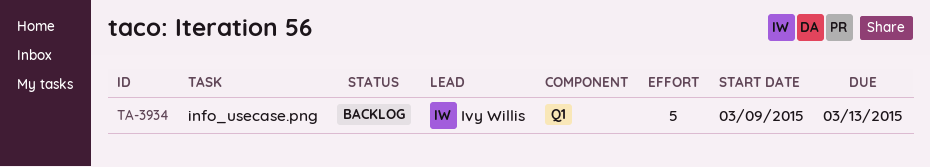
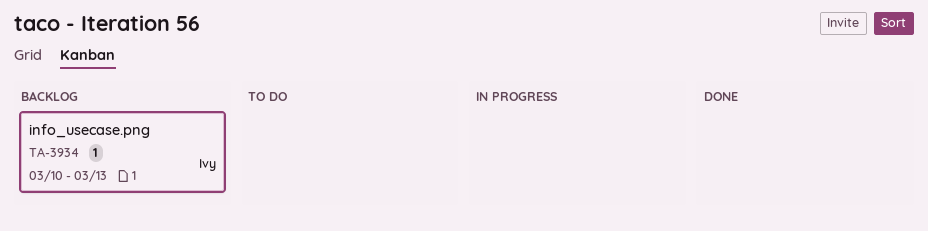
TA-3934, estimate: 5 -> 1
TA-3934, start: Mar 9 -> Mar 10

